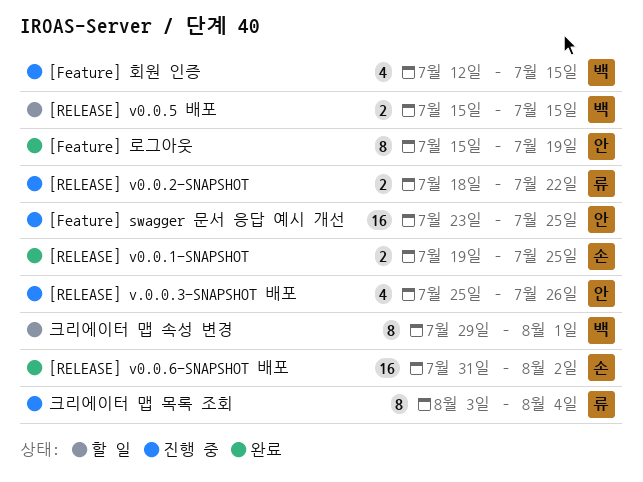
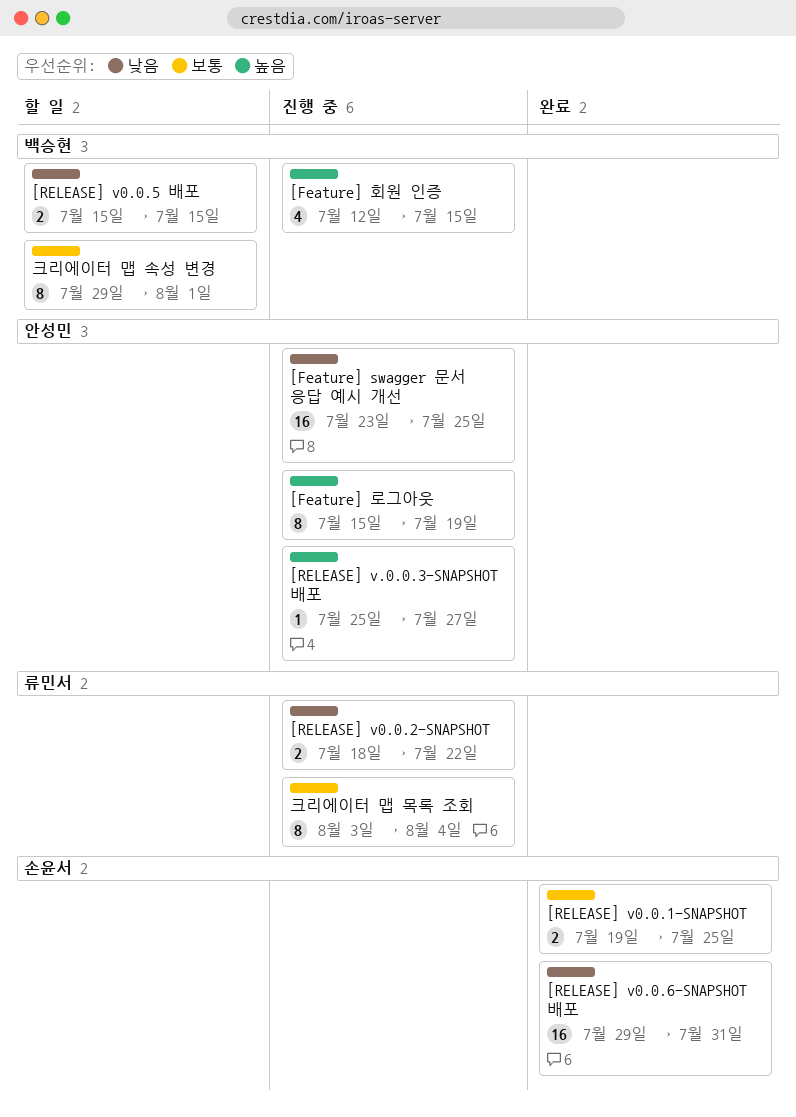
[Feature] 로그아웃, status: 완료 -> 진행 중
[RELEASE] v.0.0.3-SNAPSHOT 배포, estimate: 4 -> 1
[RELEASE] v.0.0.3-SNAPSHOT 배포, due: Jul 26 -> Jul 27
[RELEASE] v0.0.6-SNAPSHOT 배포, start: Jul 31 -> Jul 29
[RELEASE] v0.0.6-SNAPSHOT 배포, due: Aug 2 -> Jul 31

